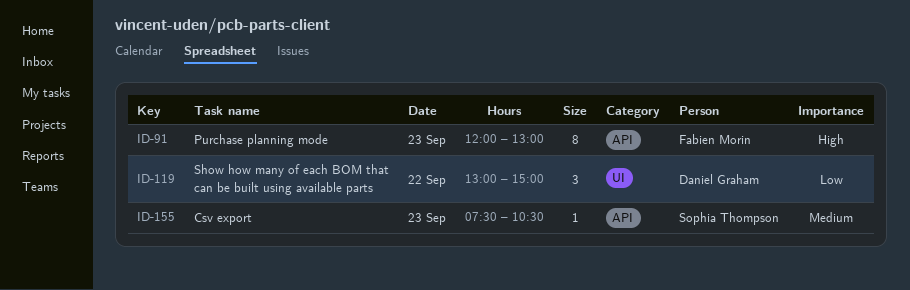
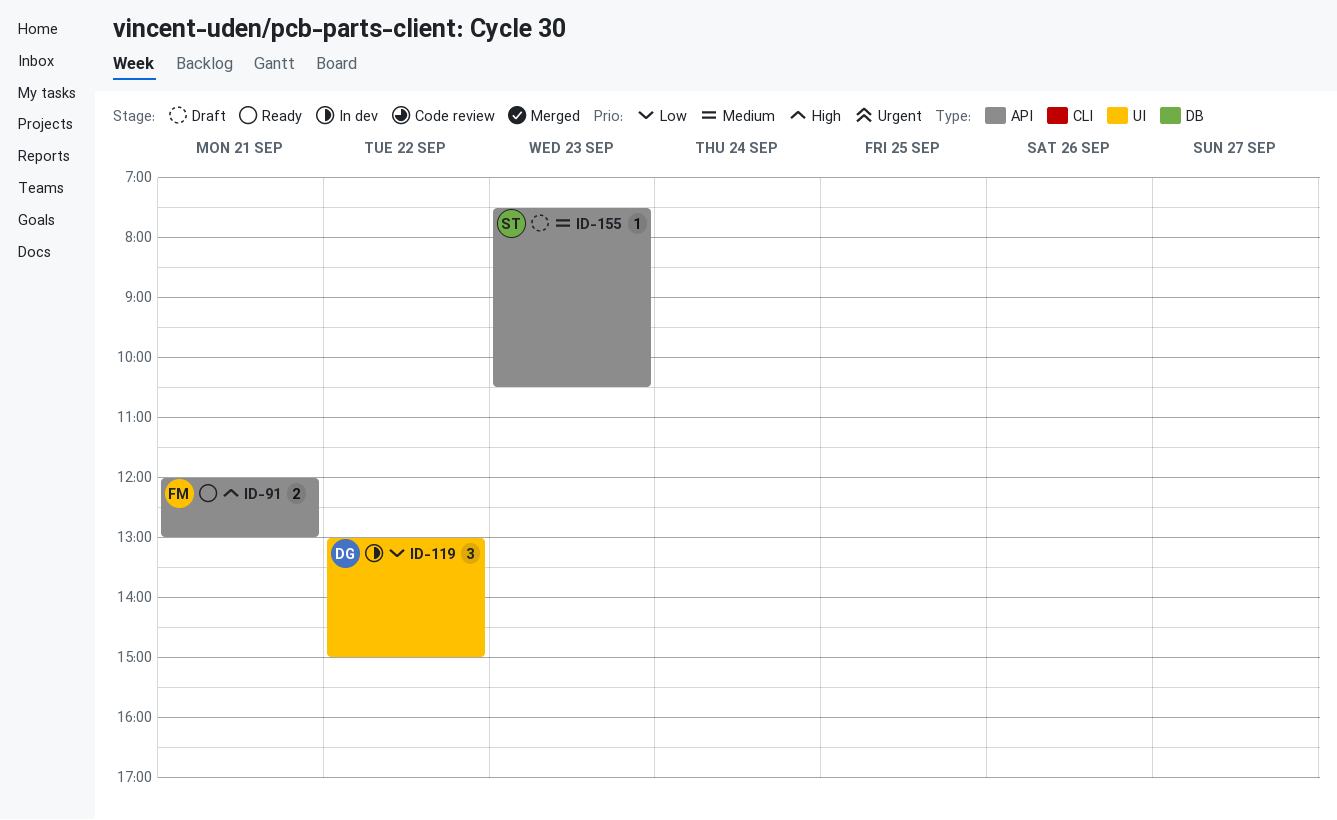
ID-91, estimate: 8 -> 2
ID-91, day: Sep 23 -> Sep 21

